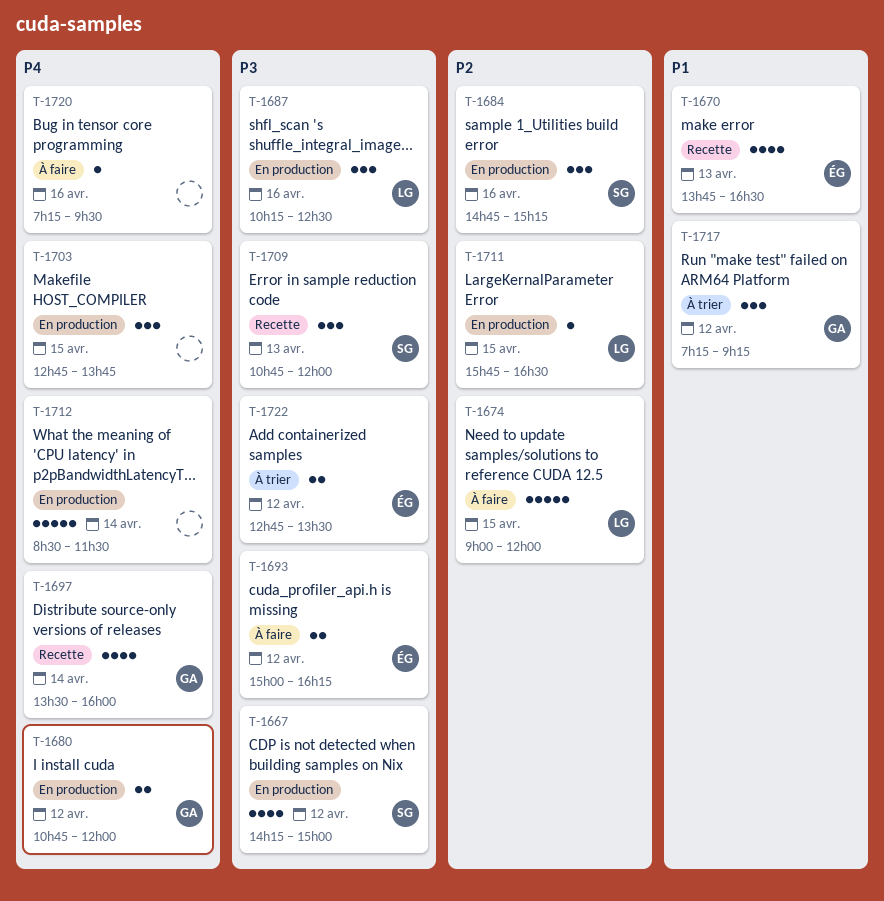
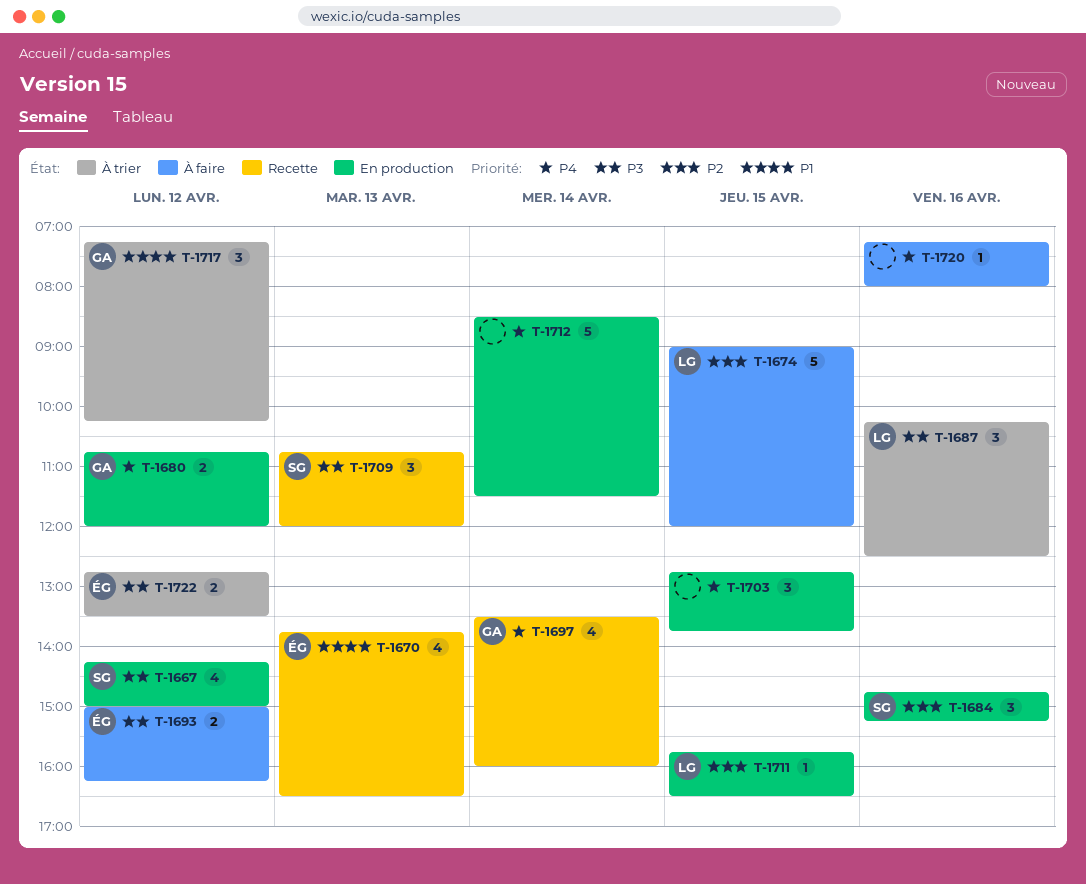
T-1687, status: En production -> À trier
T-1717, ends: 09:15 -> 10:15
T-1720, ends: 09:30 -> 08:00

